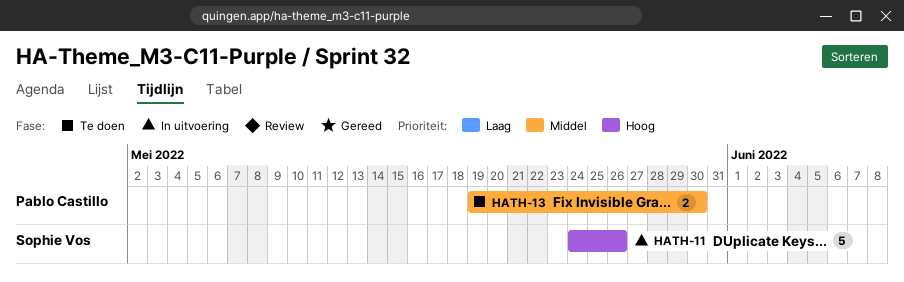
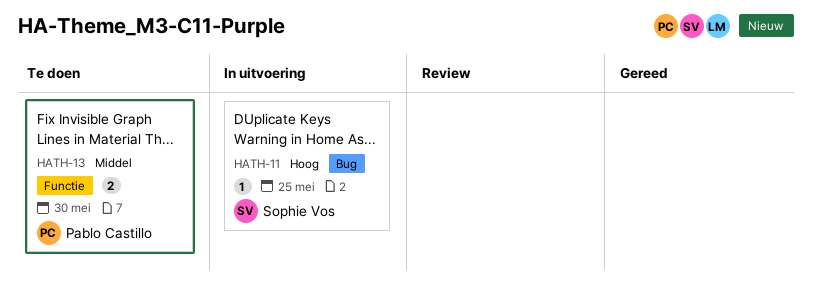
HATH-11, estimate: 5 -> 1
HATH-11, due: May 26 -> May 25

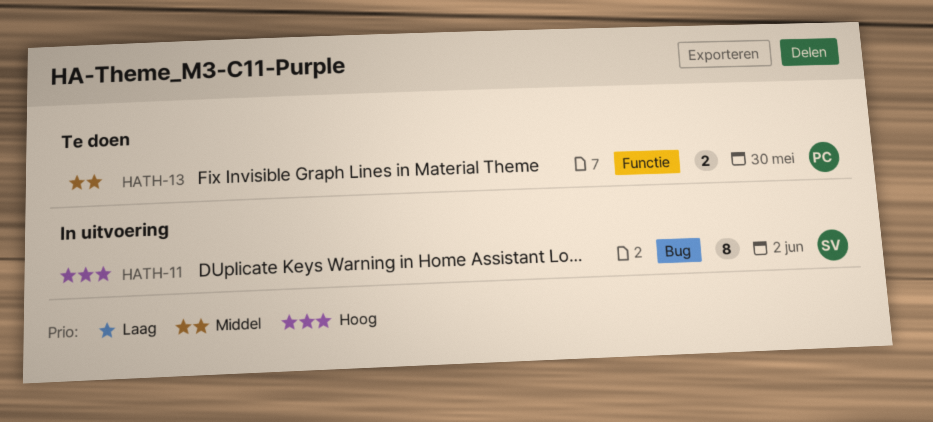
HATH-11, estimate: 1 -> 8
HATH-11, due: May 25 -> Jun 2

